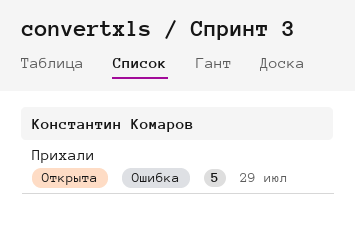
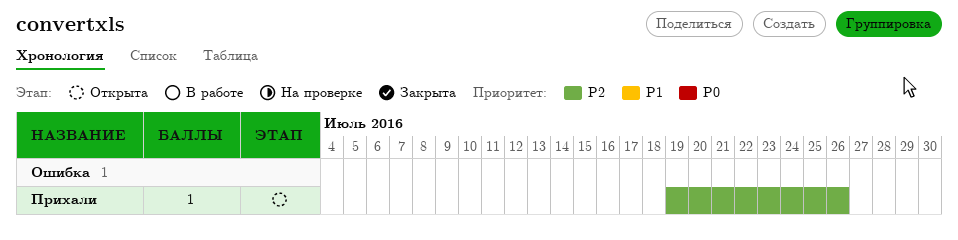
Прихали, estimate: 5 -> 1
Прихали, due: Jul 29 -> Jul 26

